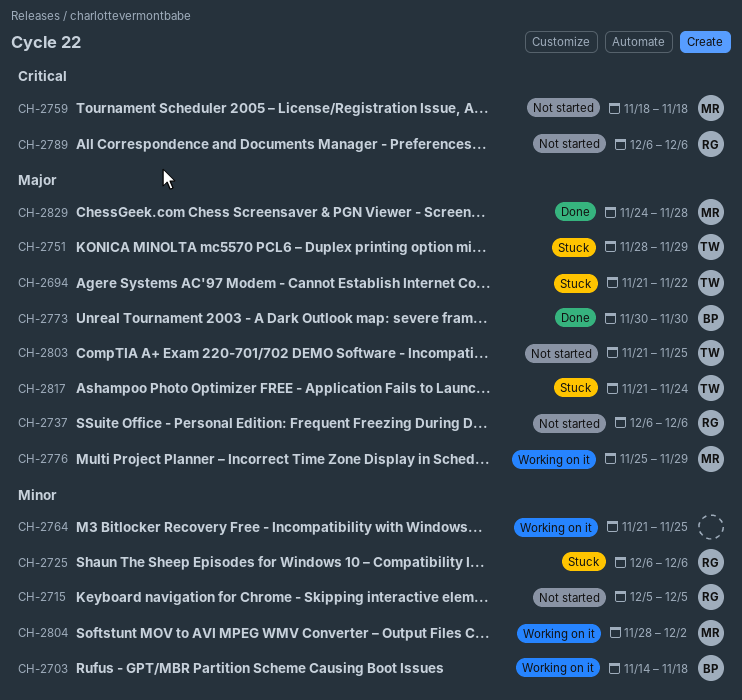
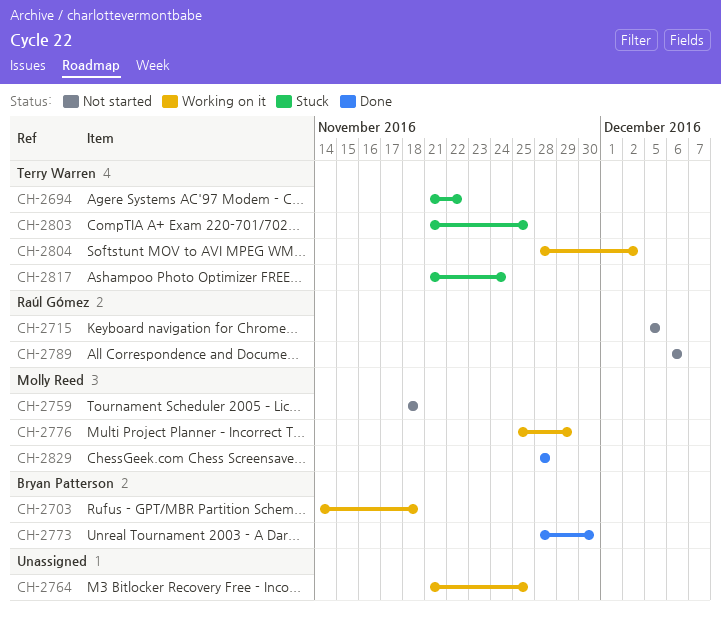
CH-2725: present -> none
CH-2737: present -> none
CH-2751: present -> none
CH-2773, start: Nov 30 -> Nov 28
CH-2803, status: Not started -> Stuck
CH-2804, owner: Molly Reed -> Terry Warren
CH-2829, start: Nov 24 -> Nov 28

